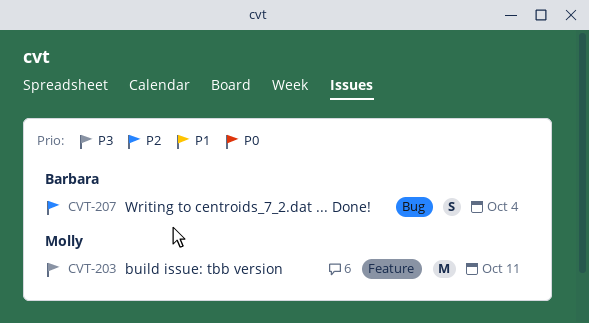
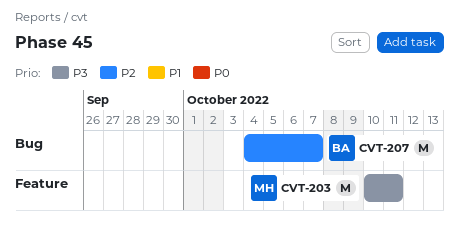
CVT-207, estimate: S -> M
CVT-207, due: Oct 4 -> Oct 7

